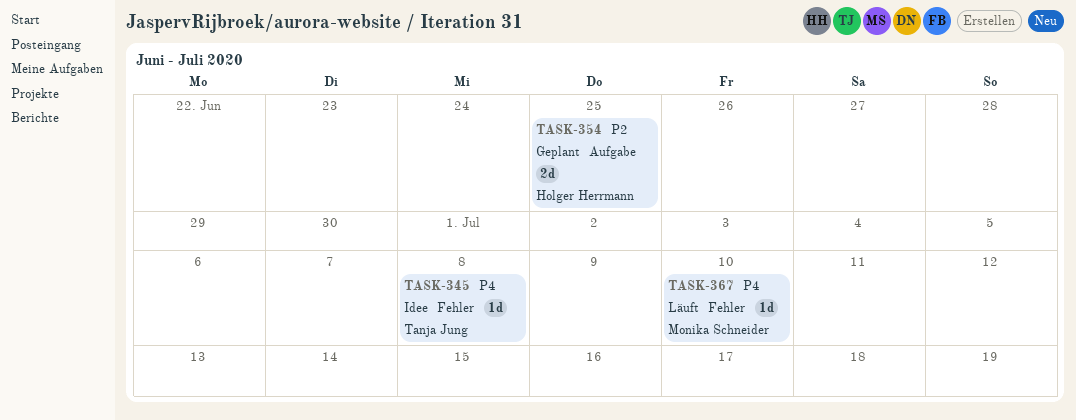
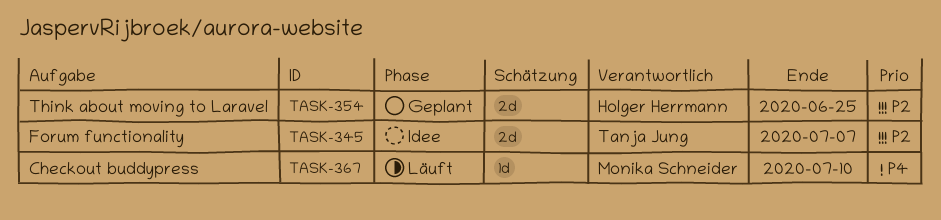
TASK-345, priority: P4 -> P2
TASK-345, estimate: 1d -> 2d
TASK-345, due: Jul 8 -> Jul 7

